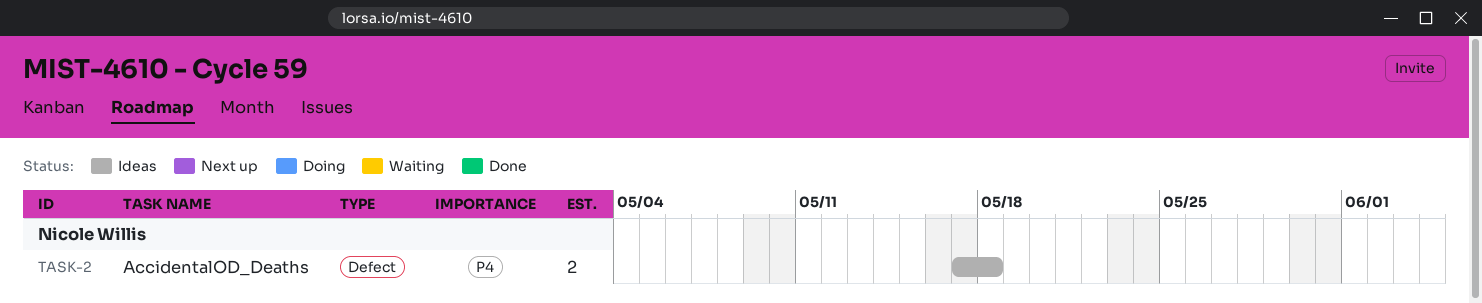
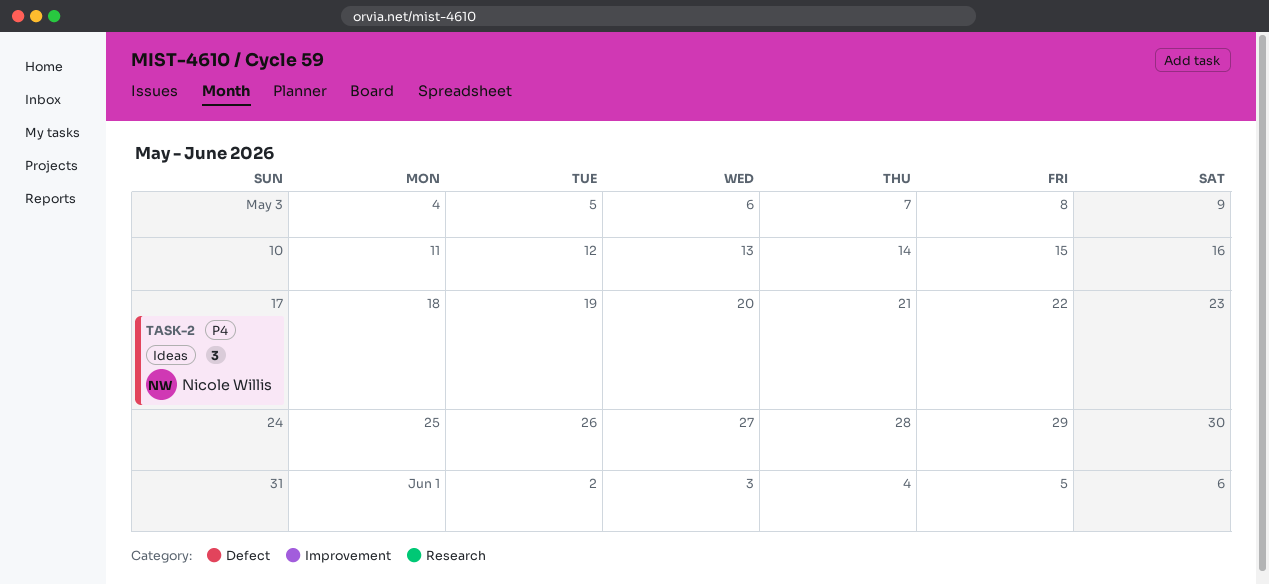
TASK-2, estimate: 2 -> 3
TASK-2, due: May 18 -> May 17

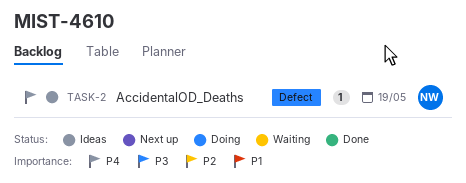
TASK-2, estimate: 3 -> 1
TASK-2, due: May 17 -> May 19

